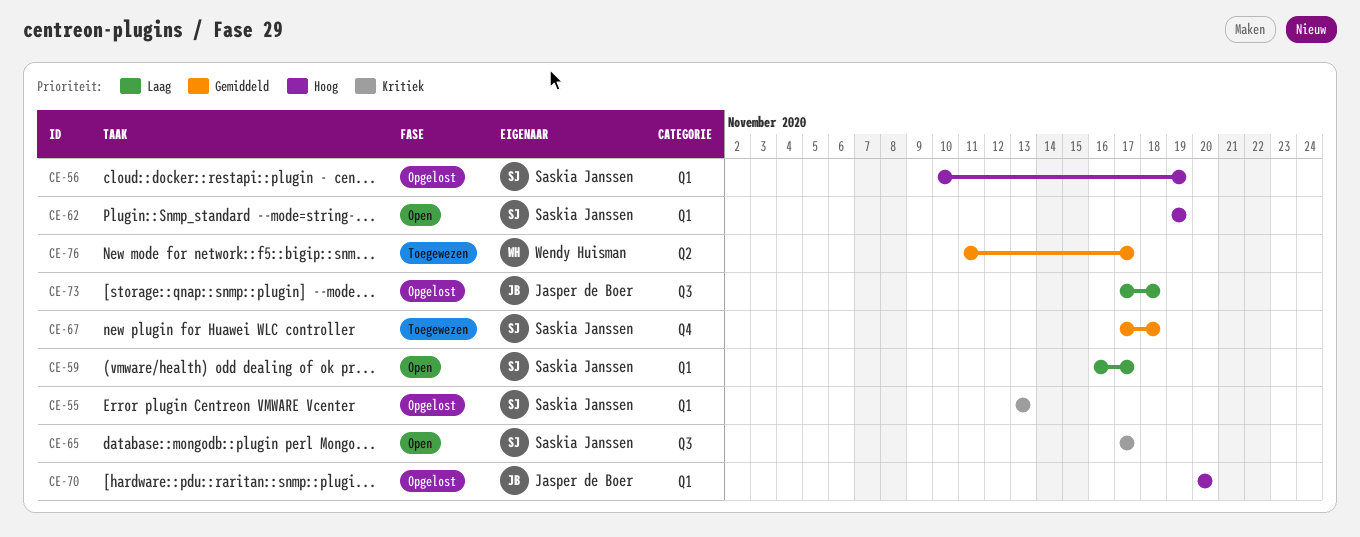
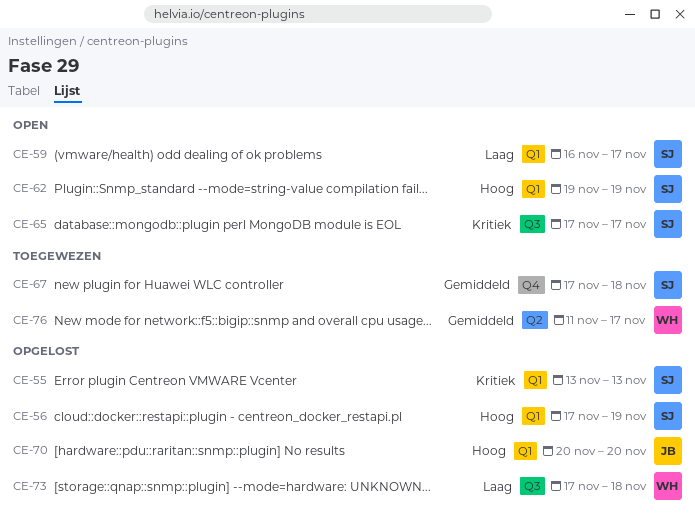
CE-56, start: Nov 10 -> Nov 17
CE-73, owner: Jasper de Boer -> Wendy Huisman

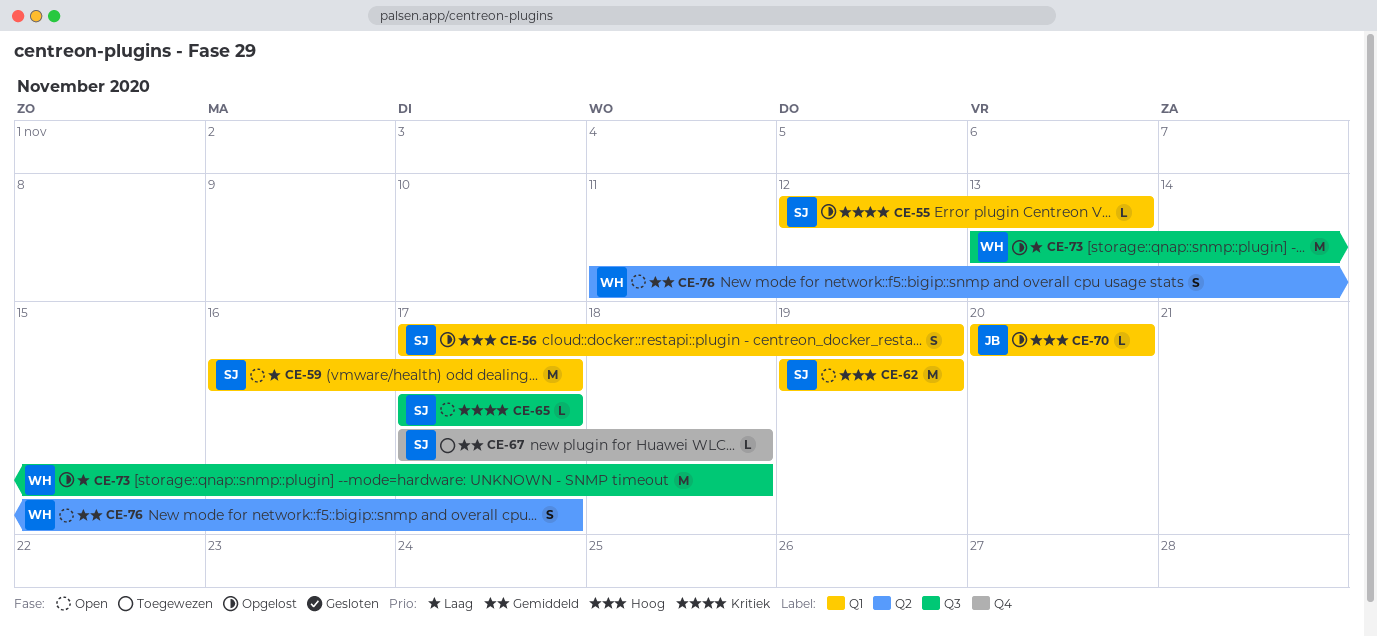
CE-55, start: Nov 13 -> Nov 12
CE-73, start: Nov 17 -> Nov 13
CE-76, status: Toegewezen -> Open

